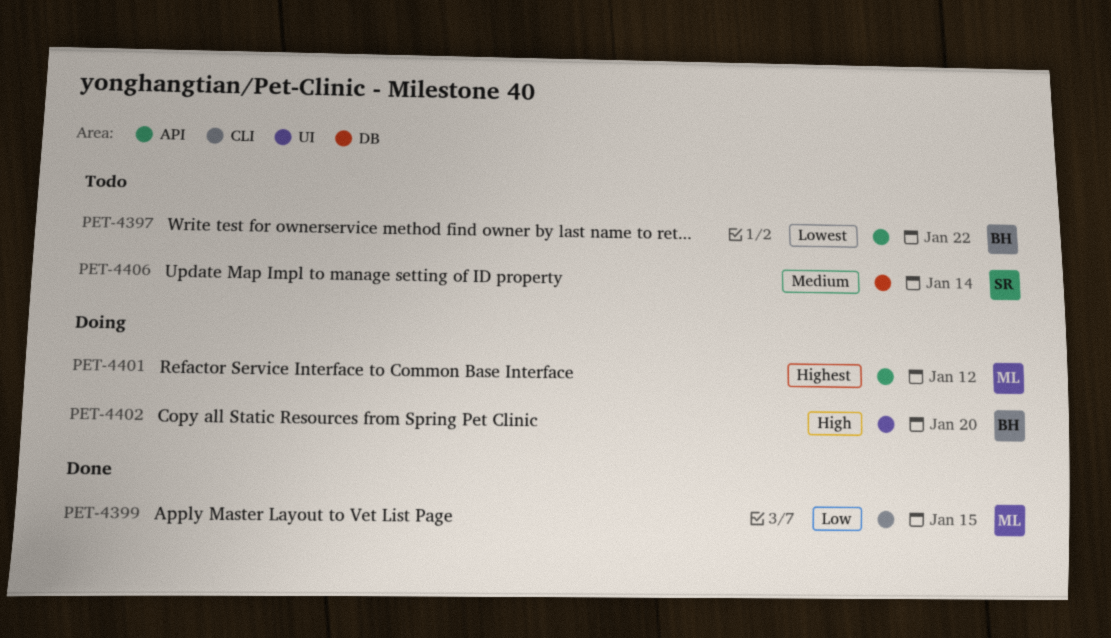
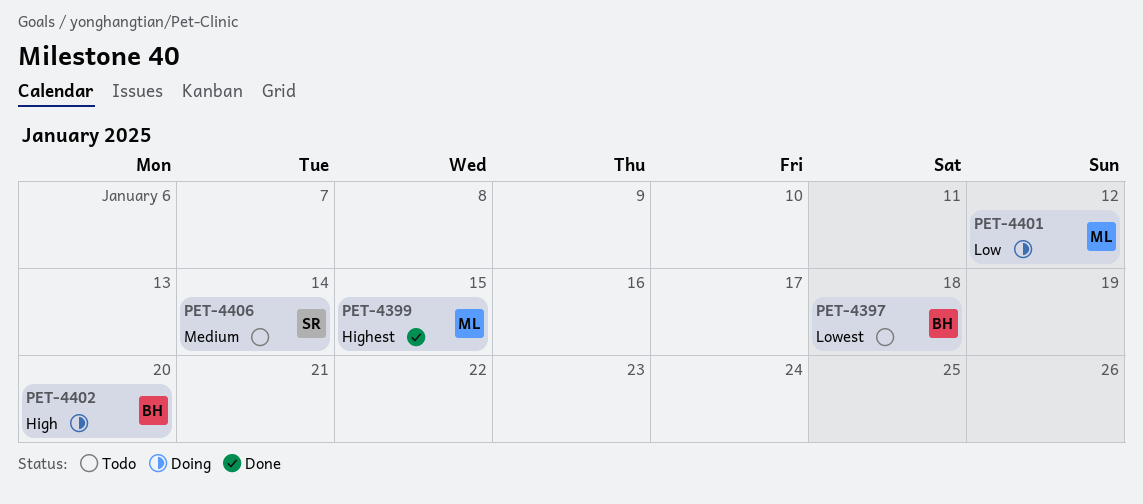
PET-4397, due: Jan 22 -> Jan 18
PET-4399, priority: Low -> Highest
PET-4401, priority: Highest -> Low

